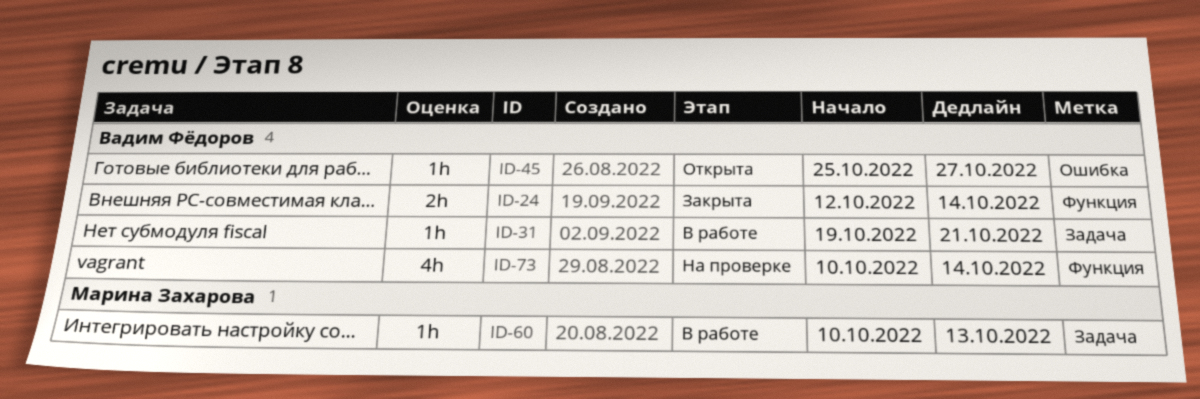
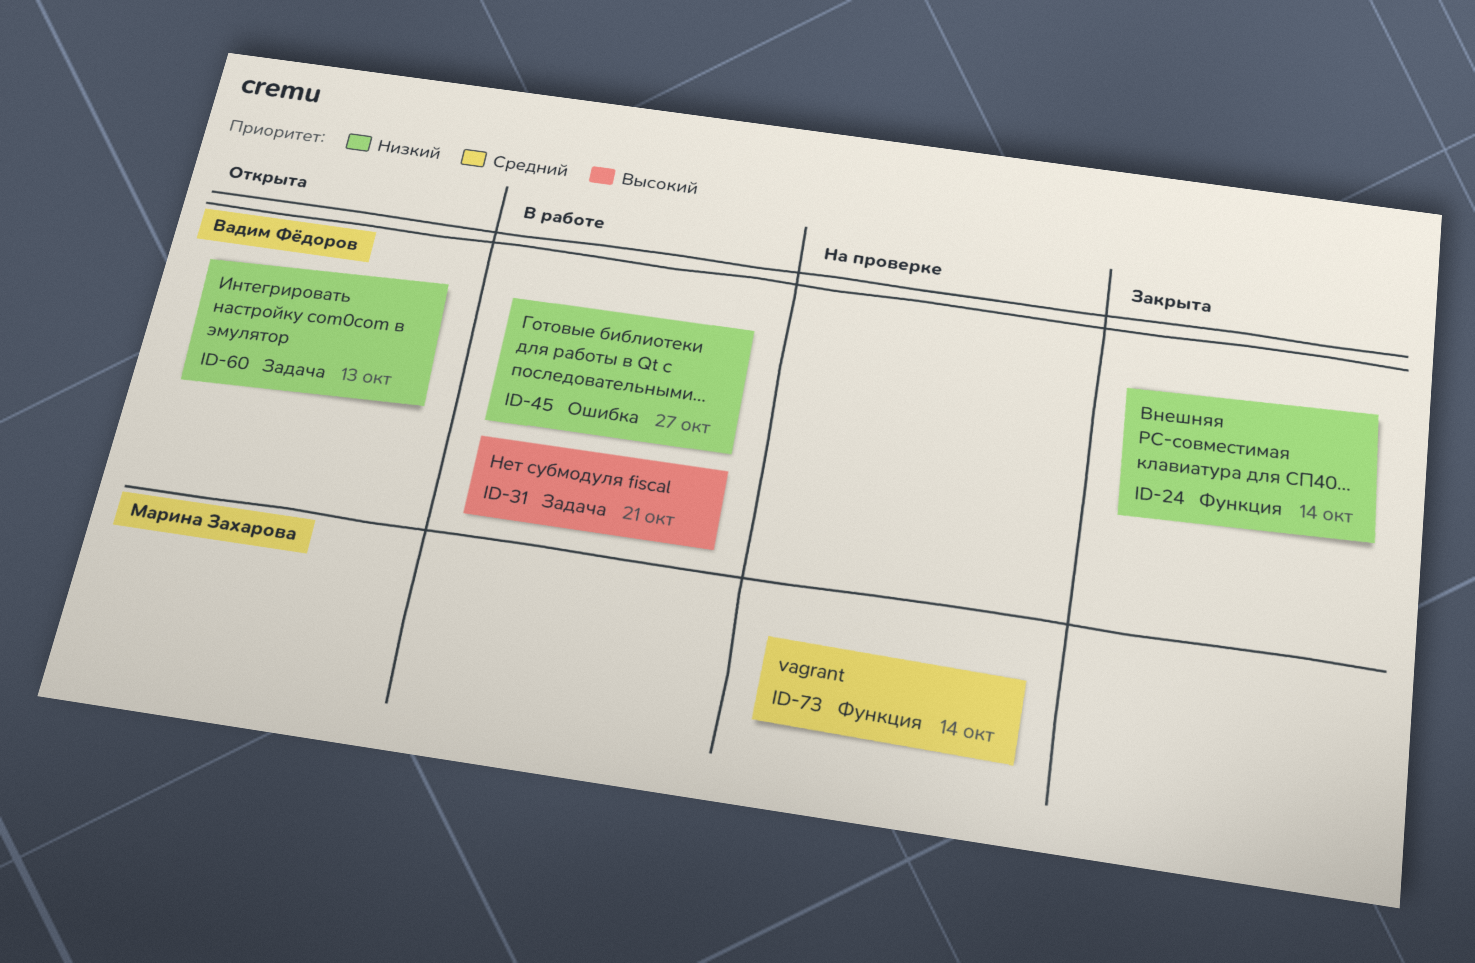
ID-45, status: Открыта -> В работе
ID-60, status: В работе -> Открыта
ID-60, owner: Марина Захарова -> Вадим Фёдоров
ID-73, owner: Вадим Фёдоров -> Марина Захарова

